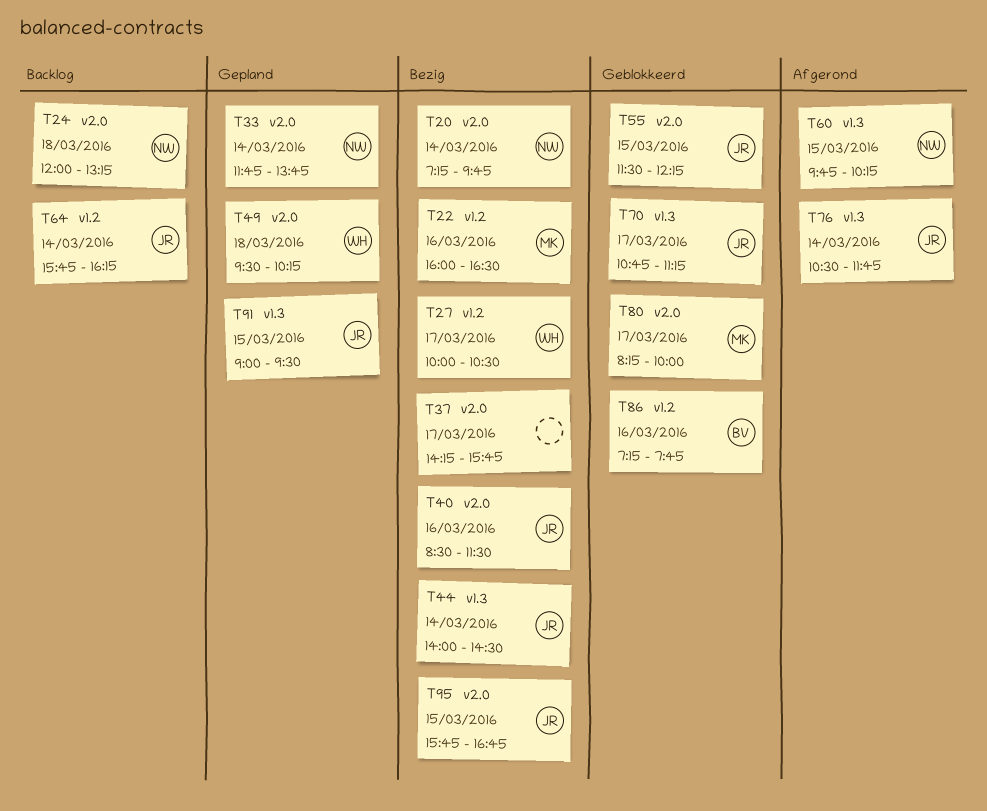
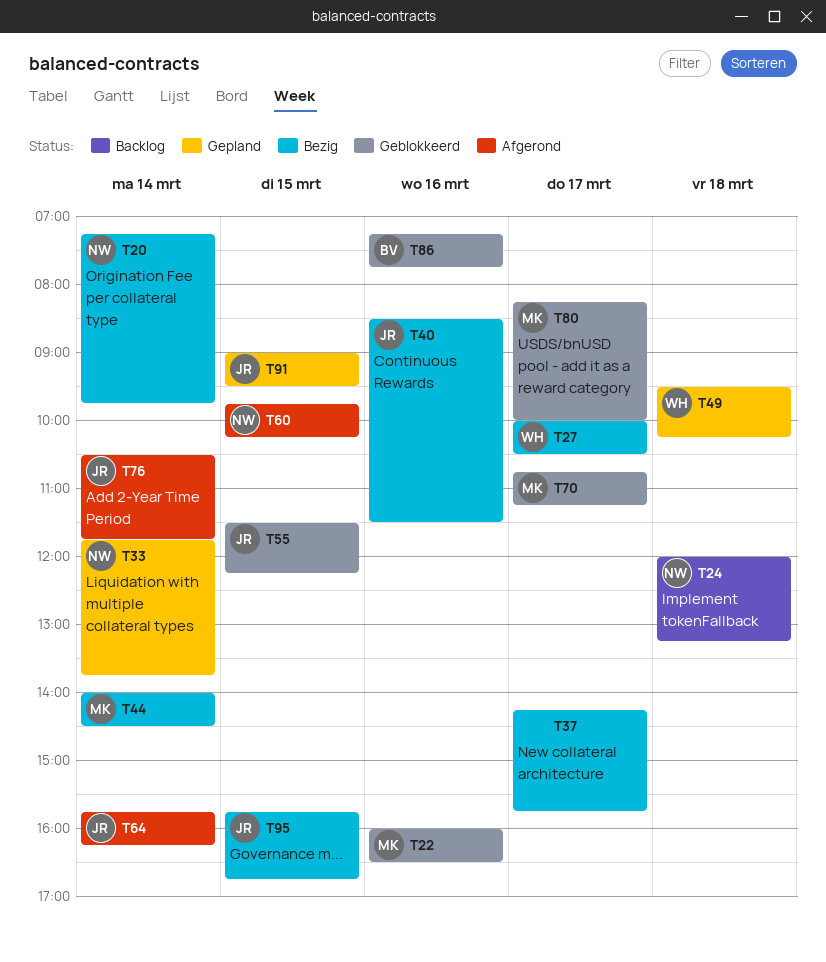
T22, status: Bezig -> Geblokkeerd
T44, owner: JR -> MK
T64, status: Backlog -> Afgerond
T70, owner: JR -> MK

